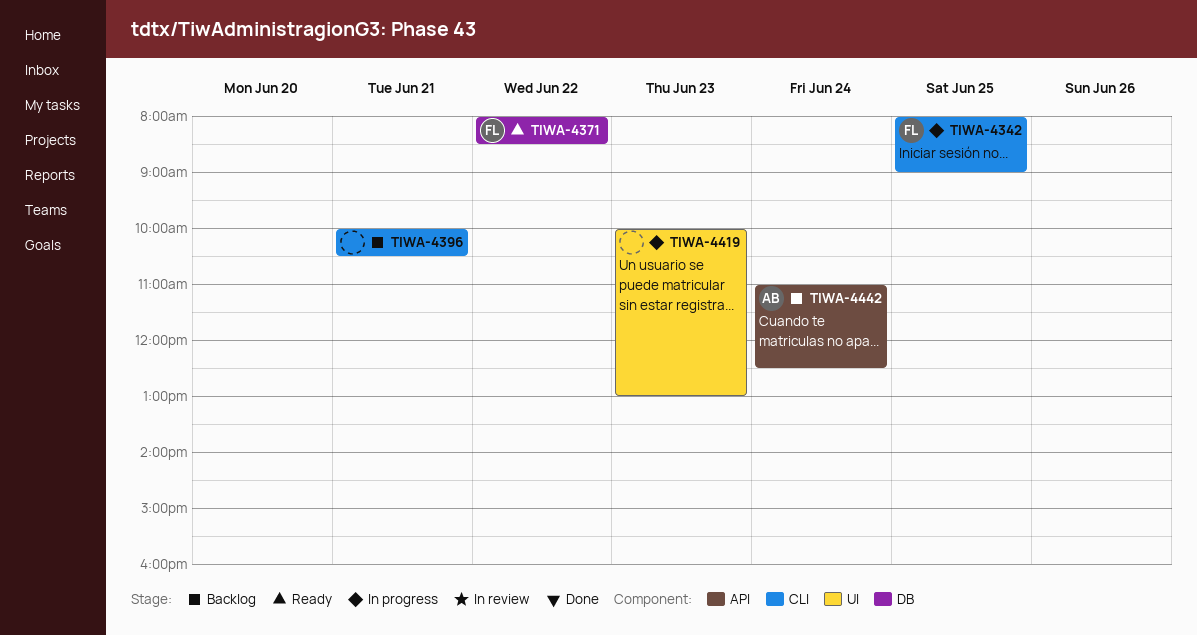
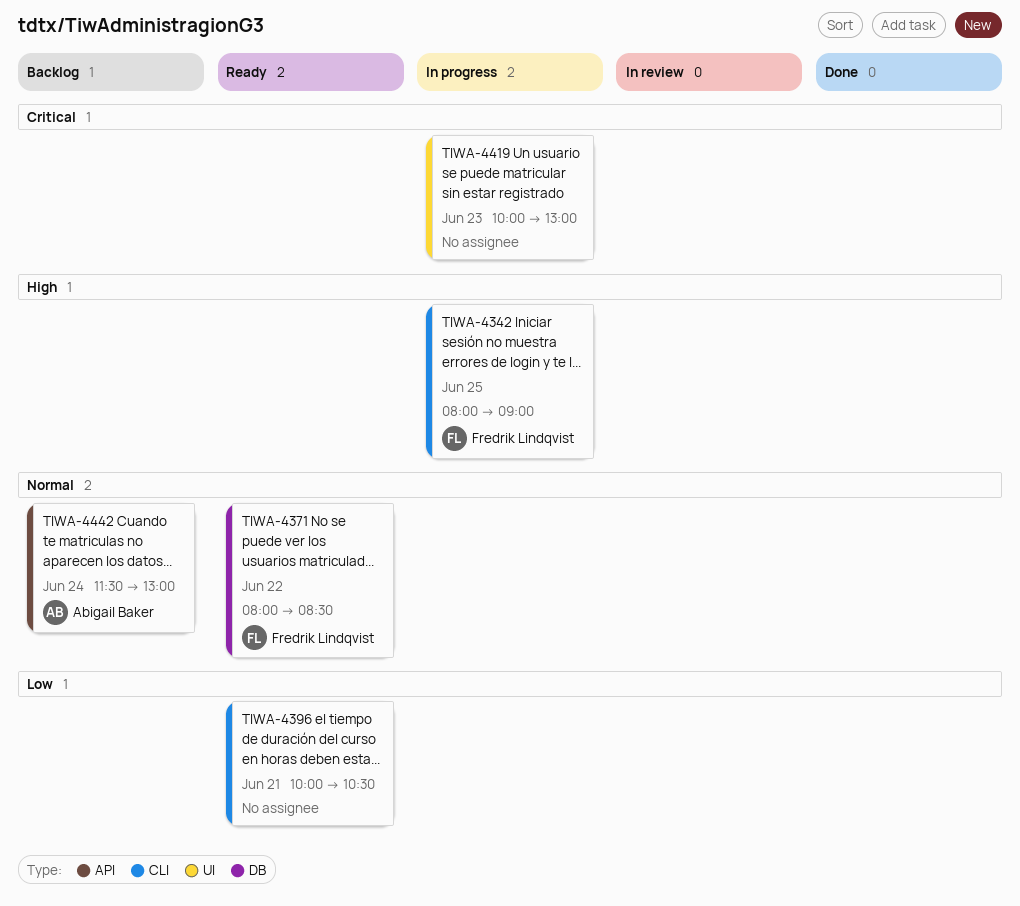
TIWA-4396, status: Backlog -> Ready
TIWA-4442, begins: 11:00 -> 11:30
TIWA-4442, ends: 12:30 -> 13:00

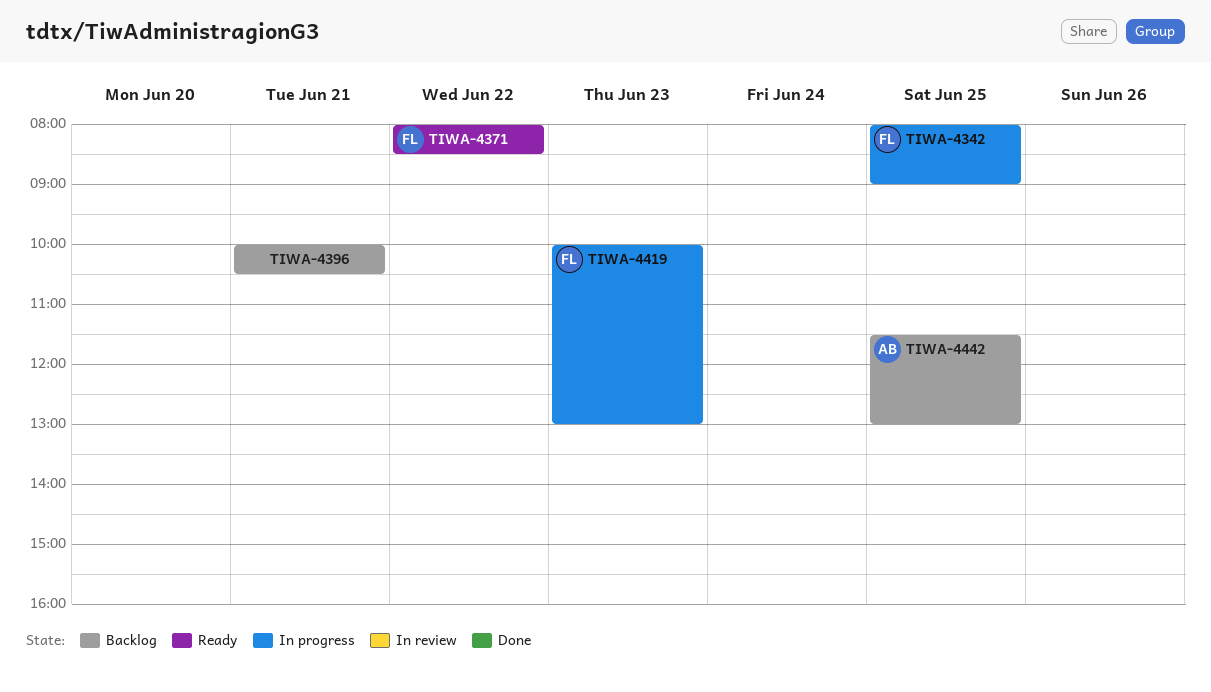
TIWA-4396, status: Ready -> Backlog
TIWA-4419, owner: none -> Fredrik Lindqvist
TIWA-4442, day: Jun 24 -> Jun 25

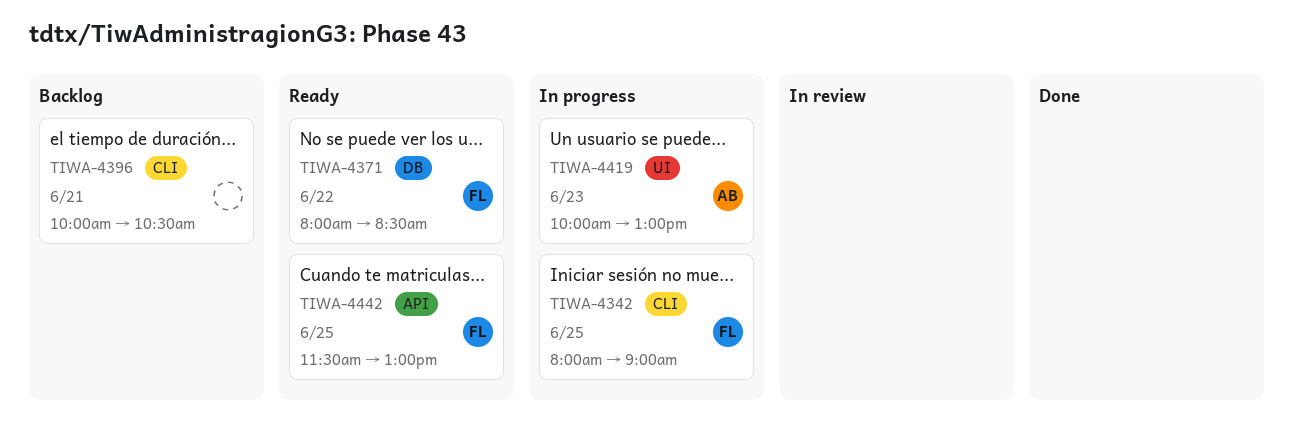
TIWA-4419, owner: FL -> AB
TIWA-4442, status: Backlog -> Ready
TIWA-4442, owner: AB -> FL

